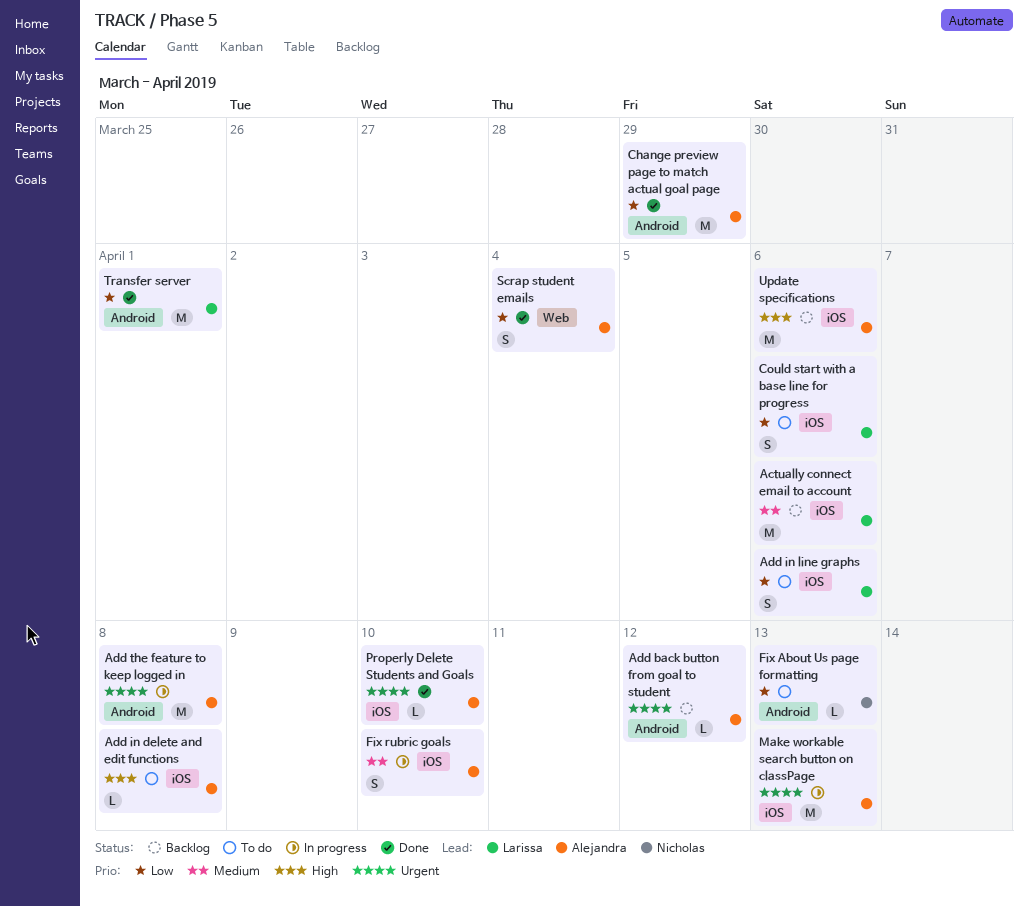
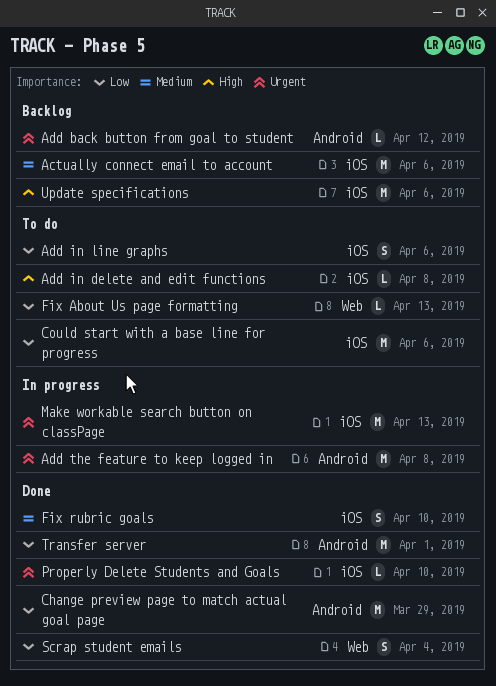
Could start with a base line for progress, estimate: S -> M
Fix About Us page formatting, label: Android -> Web
Fix rubric goals, status: In progress -> Done

